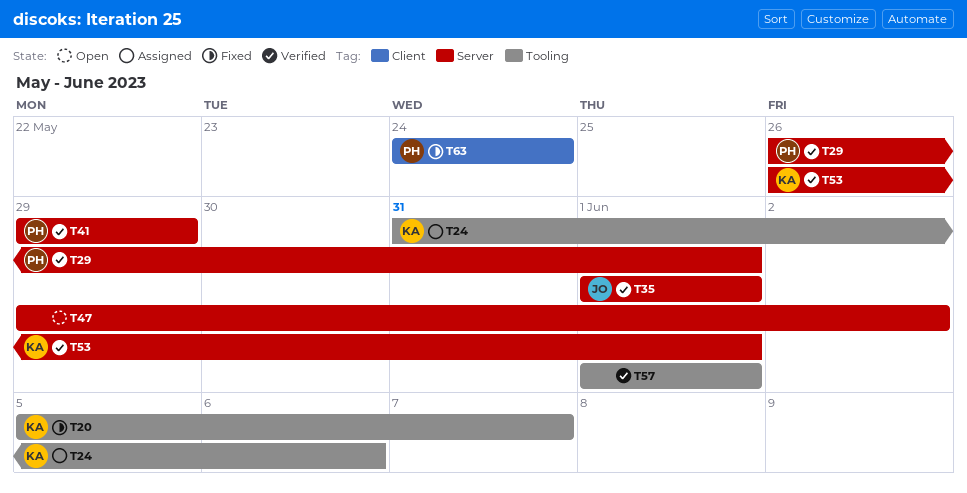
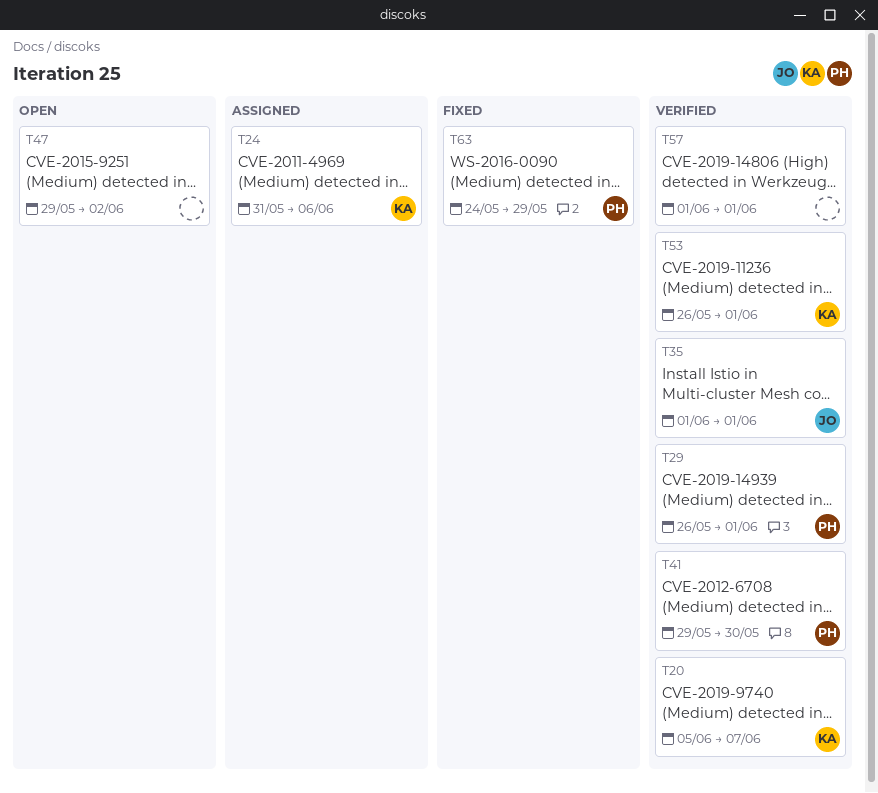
T20, status: Fixed -> Verified
T41, due: May 29 -> May 30
T63, due: May 24 -> May 29

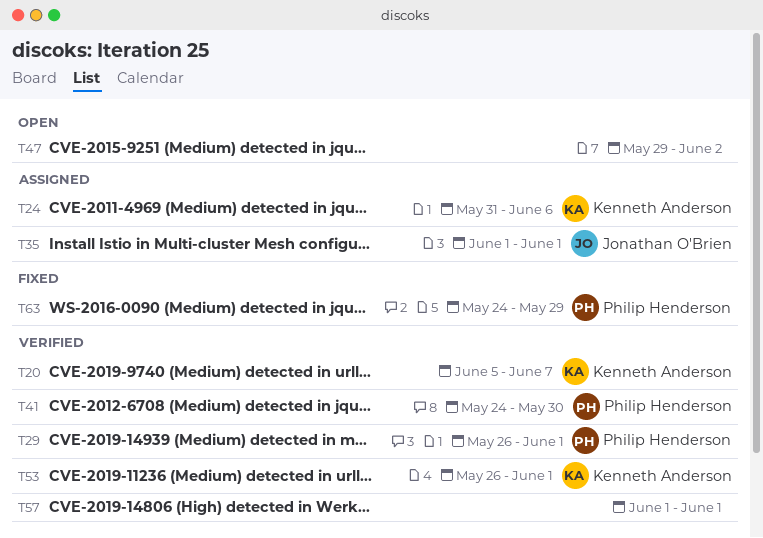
T35, status: Verified -> Assigned
T41, start: May 29 -> May 24

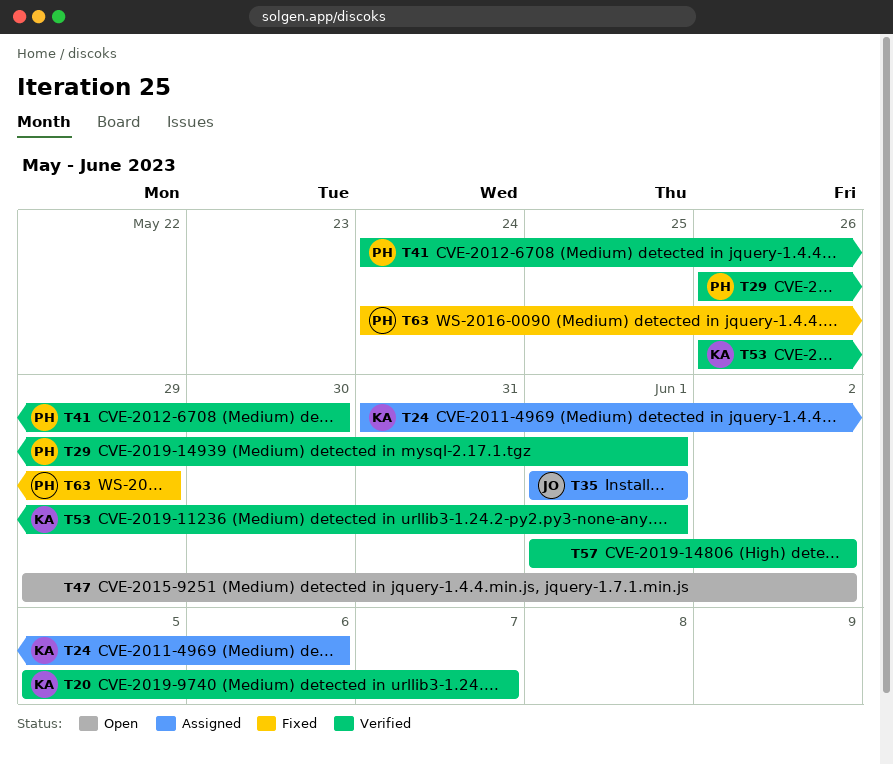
T57, due: Jun 1 -> Jun 2

